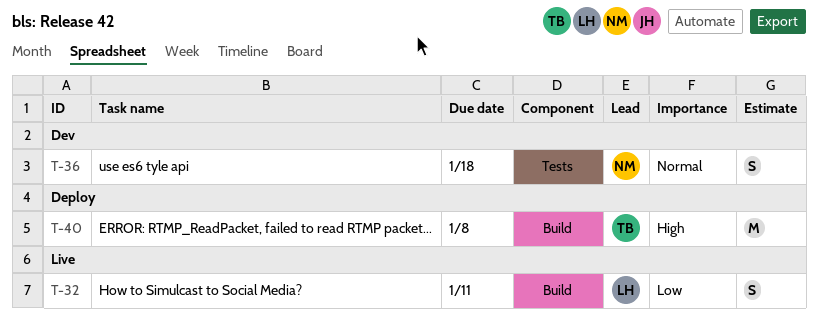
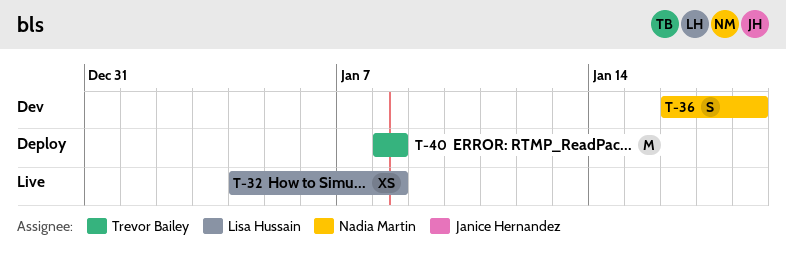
T-32, estimate: S -> XS
T-32, due: Jan 11 -> Jan 8

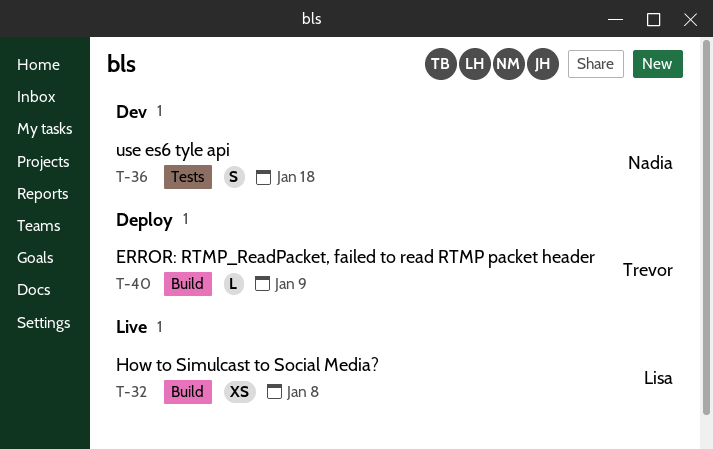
T-40, estimate: M -> L
T-40, due: Jan 8 -> Jan 9

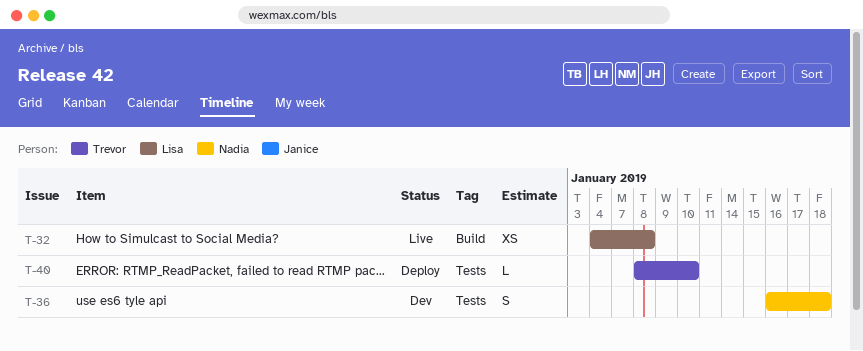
T-40, label: Build -> Tests
T-40, due: Jan 9 -> Jan 10

